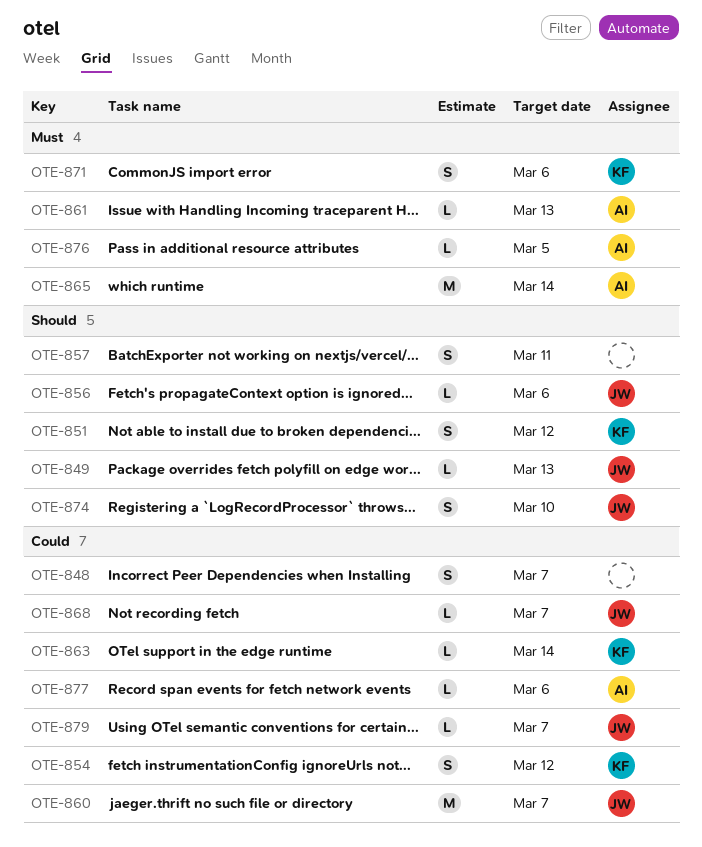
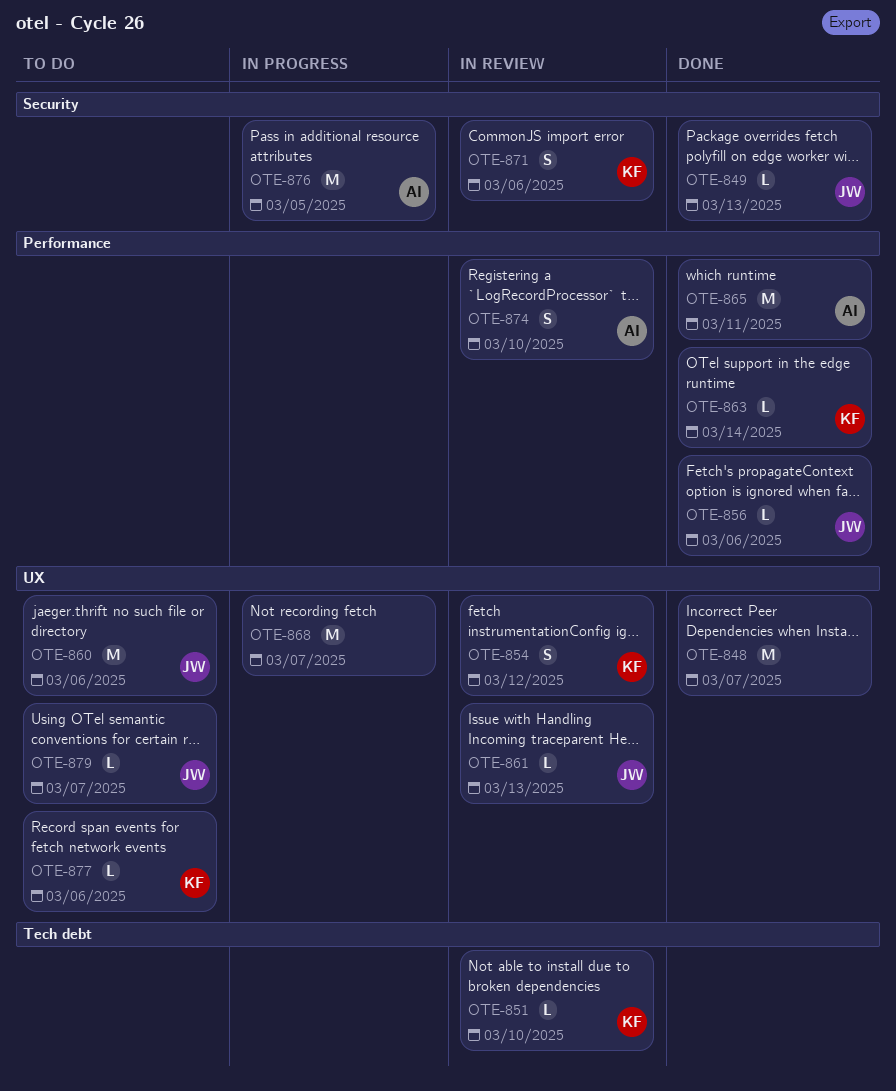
OTE-848, estimate: S -> M
OTE-851, estimate: S -> L
OTE-851, due: Mar 12 -> Mar 10
OTE-857: present -> none
OTE-860, due: Mar 7 -> Mar 6
OTE-861, owner: AI -> JW
OTE-865, due: Mar 14 -> Mar 11
OTE-868, owner: JW -> none
OTE-868, estimate: L -> M
OTE-874, owner: JW -> AI
OTE-876, estimate: L -> M
OTE-877, owner: AI -> KF

